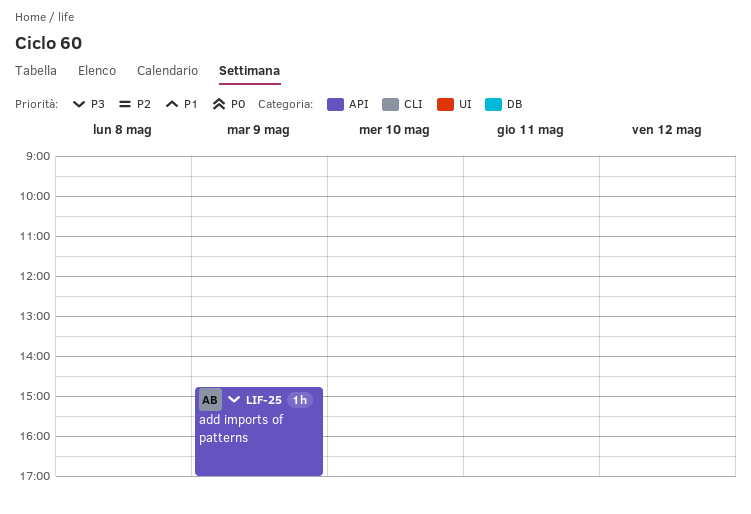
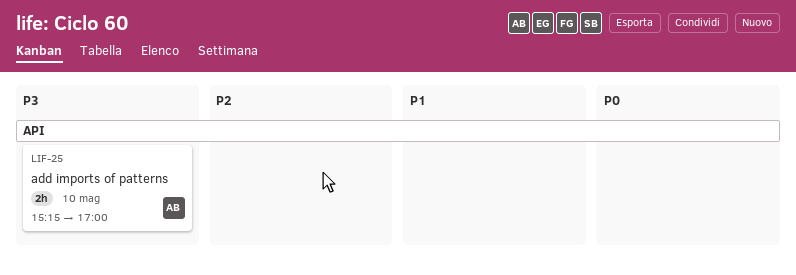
LIF-25, estimate: 1h -> 2h
LIF-25, day: May 9 -> May 10
LIF-25, begins: 14:45 -> 15:15

